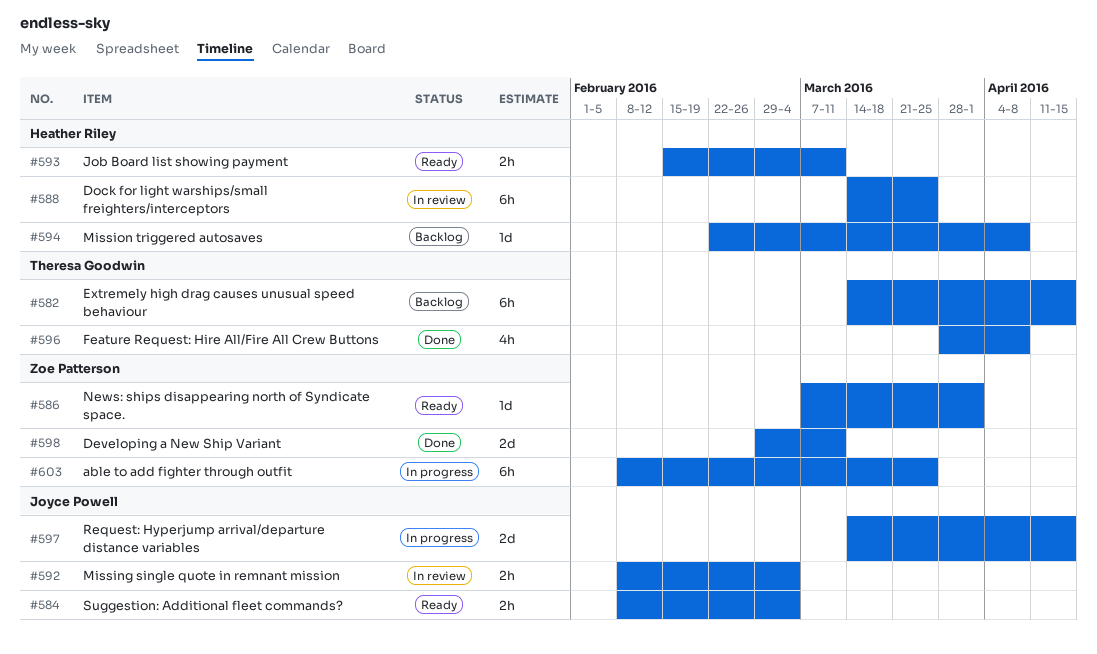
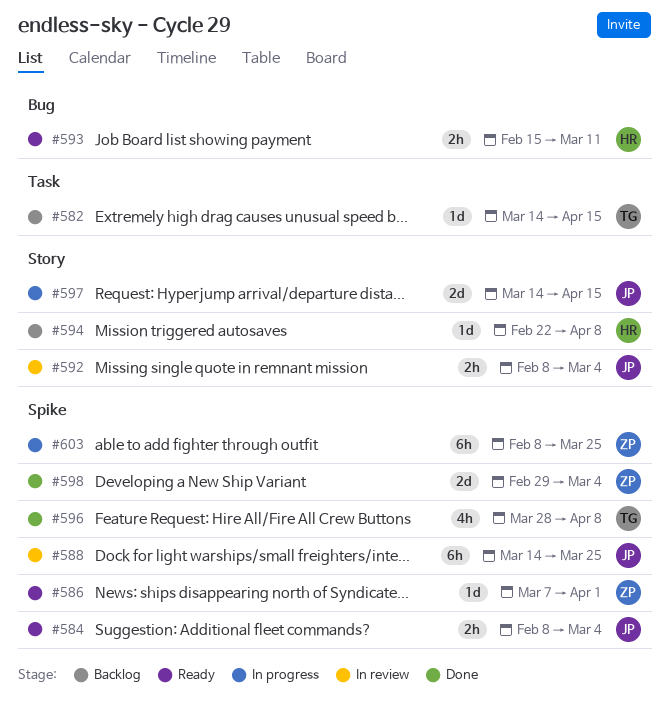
#582, estimate: 6h -> 1d
#588, owner: Heather Riley -> Joyce Powell
#598, due: Mar 11 -> Mar 4

